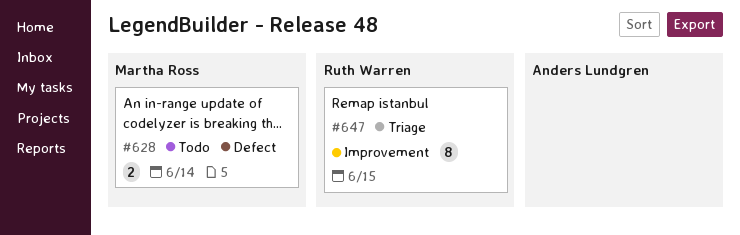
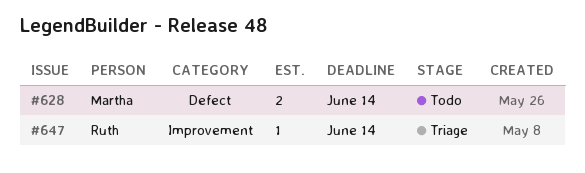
#647, estimate: 8 -> 1
#647, due: Jun 15 -> Jun 14

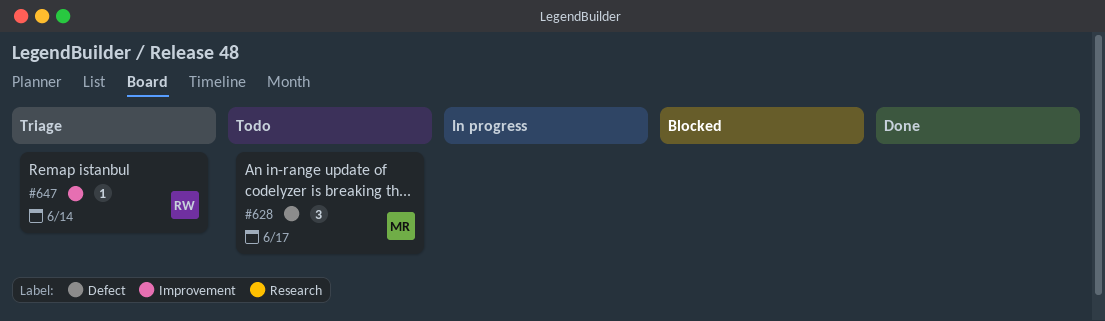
#628, estimate: 2 -> 3
#628, due: Jun 14 -> Jun 17

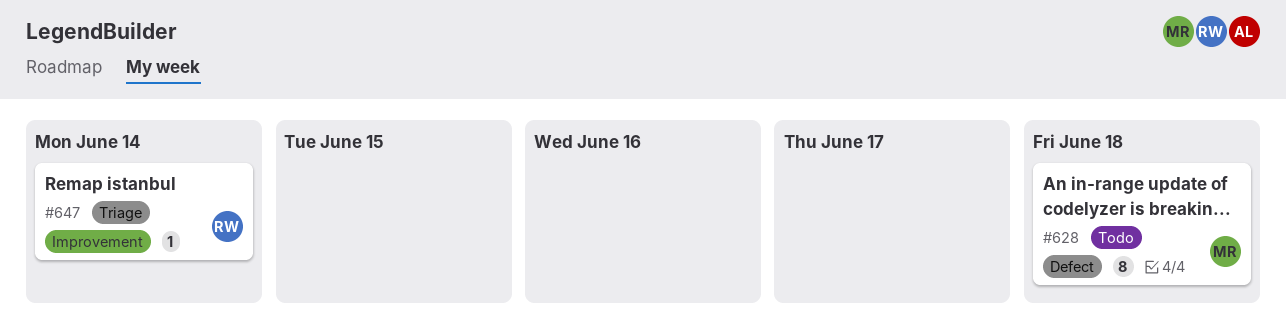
#628, estimate: 3 -> 8
#628, due: Jun 17 -> Jun 18

